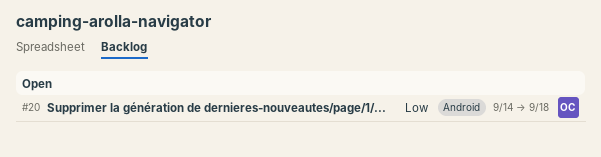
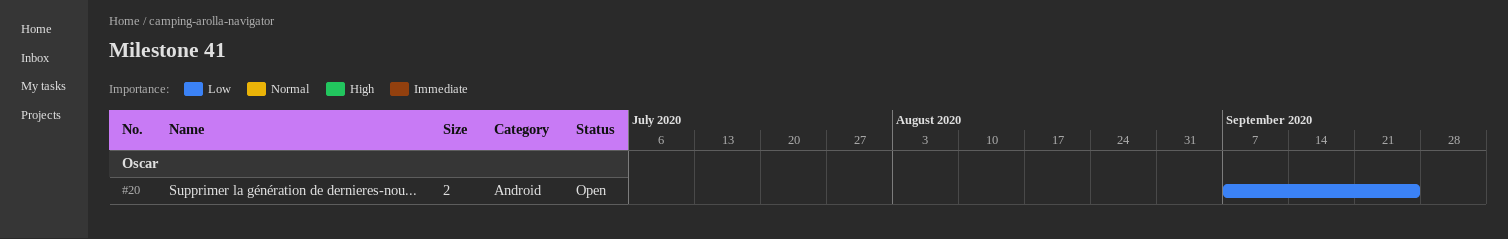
#20, start: Sep 14 -> Sep 7
#20, due: Sep 18 -> Sep 25

